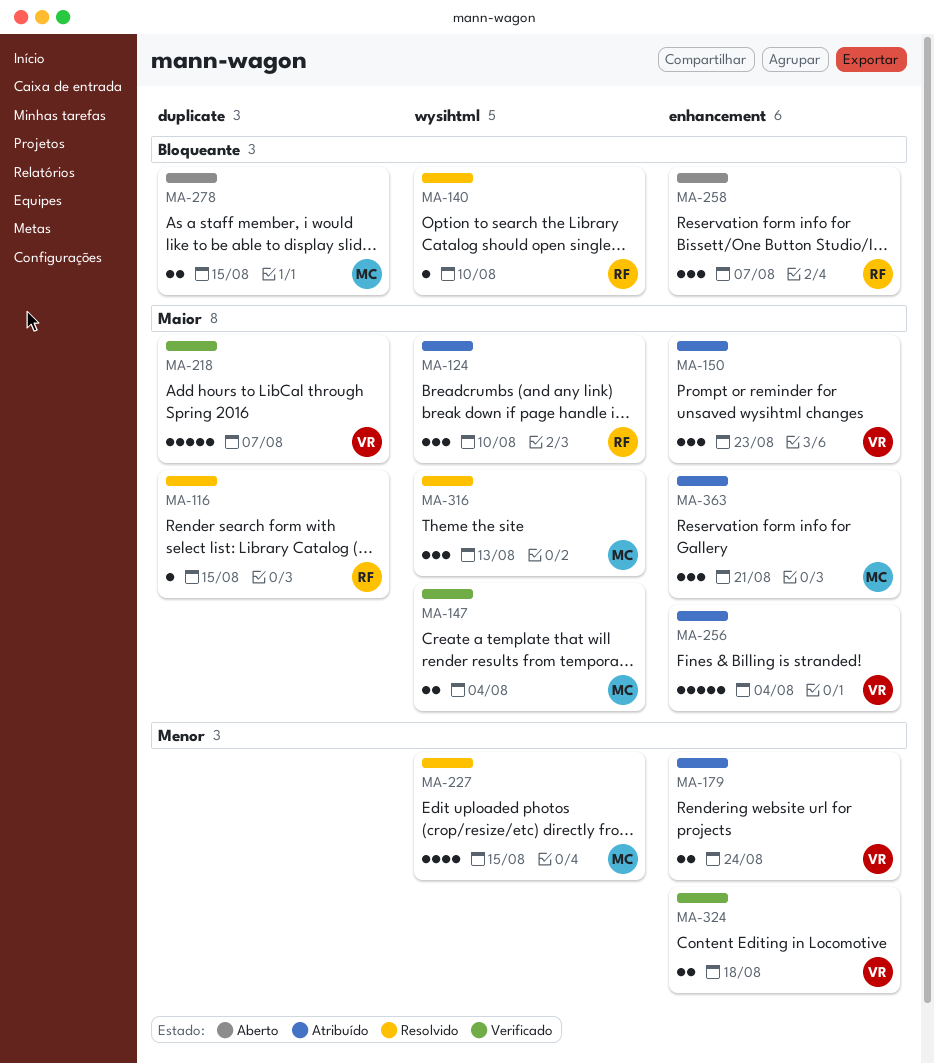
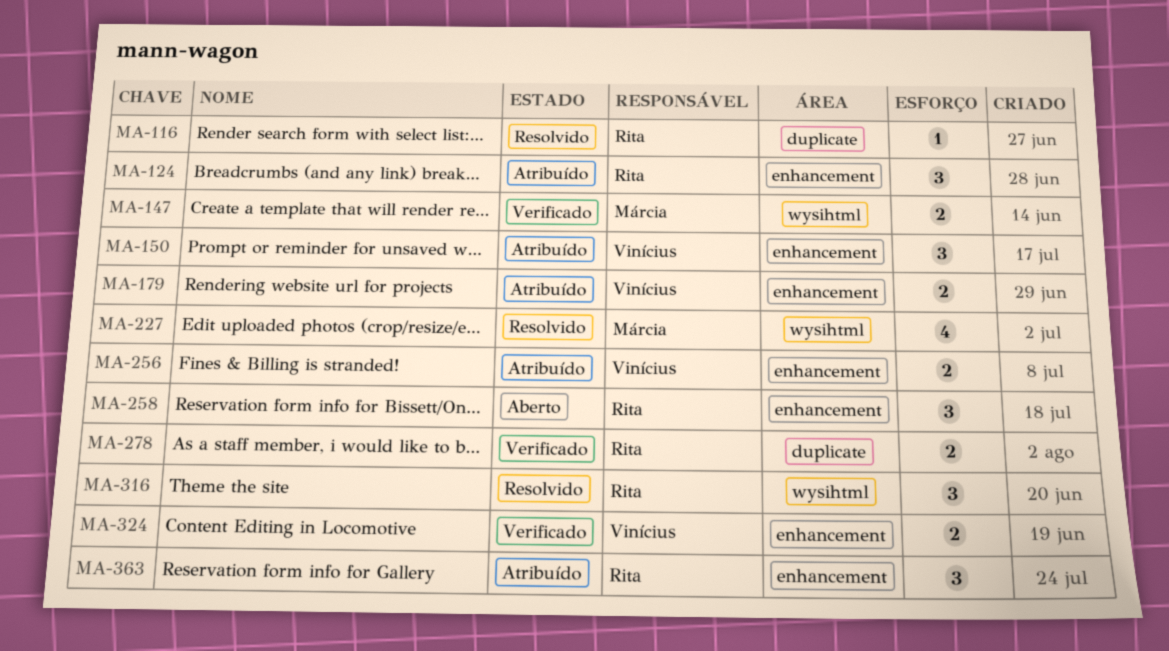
MA-124, label: wysihtml -> enhancement
MA-140: present -> none
MA-218: present -> none
MA-256, estimate: 5 -> 2
MA-278, status: Aberto -> Verificado
MA-278, owner: Márcia -> Rita
MA-316, owner: Márcia -> Rita
MA-363, owner: Márcia -> Rita

